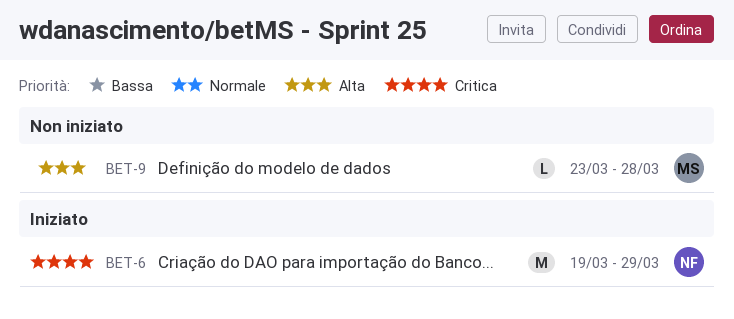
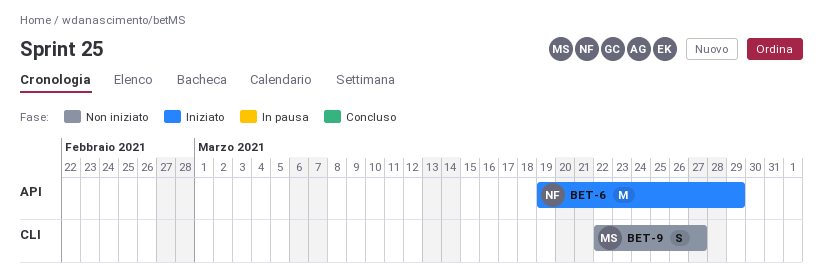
BET-9, estimate: L -> S
BET-9, start: Mar 23 -> Mar 22
BET-9, due: Mar 28 -> Mar 27

